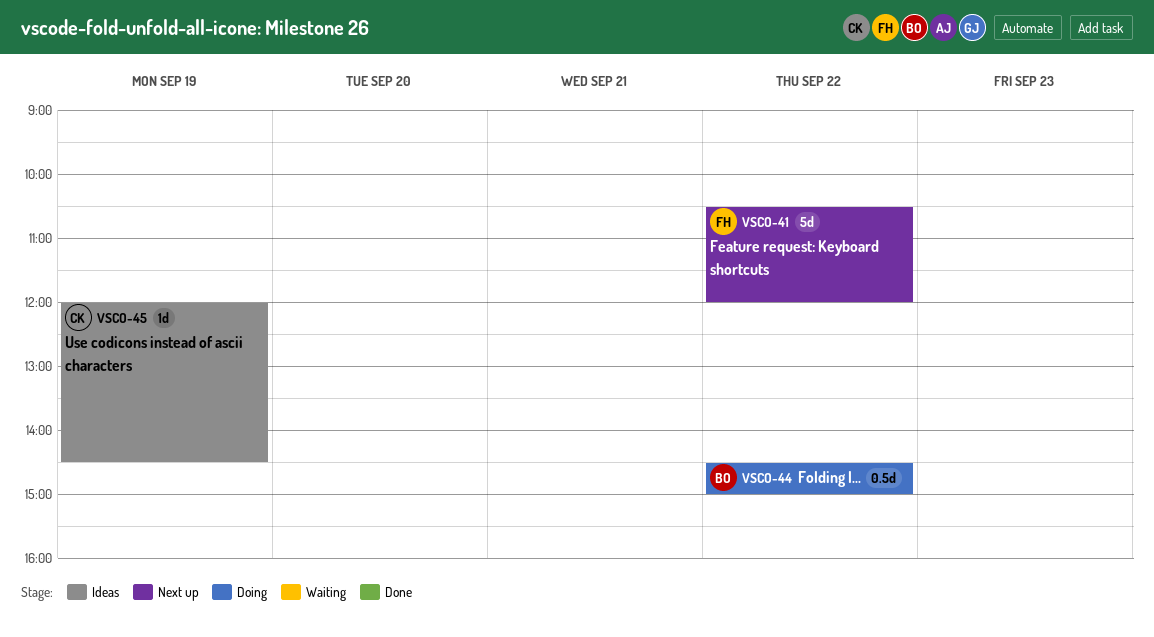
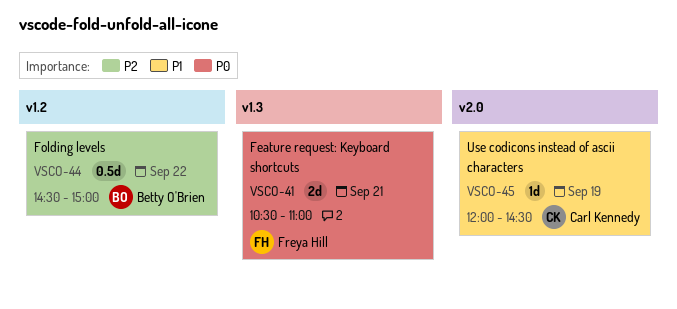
VSCO-41, estimate: 5d -> 2d
VSCO-41, day: Sep 22 -> Sep 21
VSCO-41, ends: 12:00 -> 11:00

